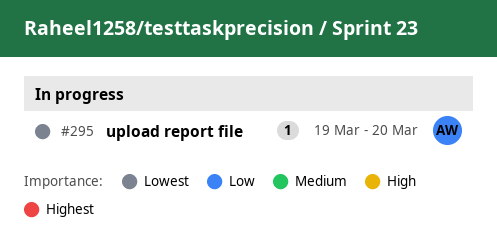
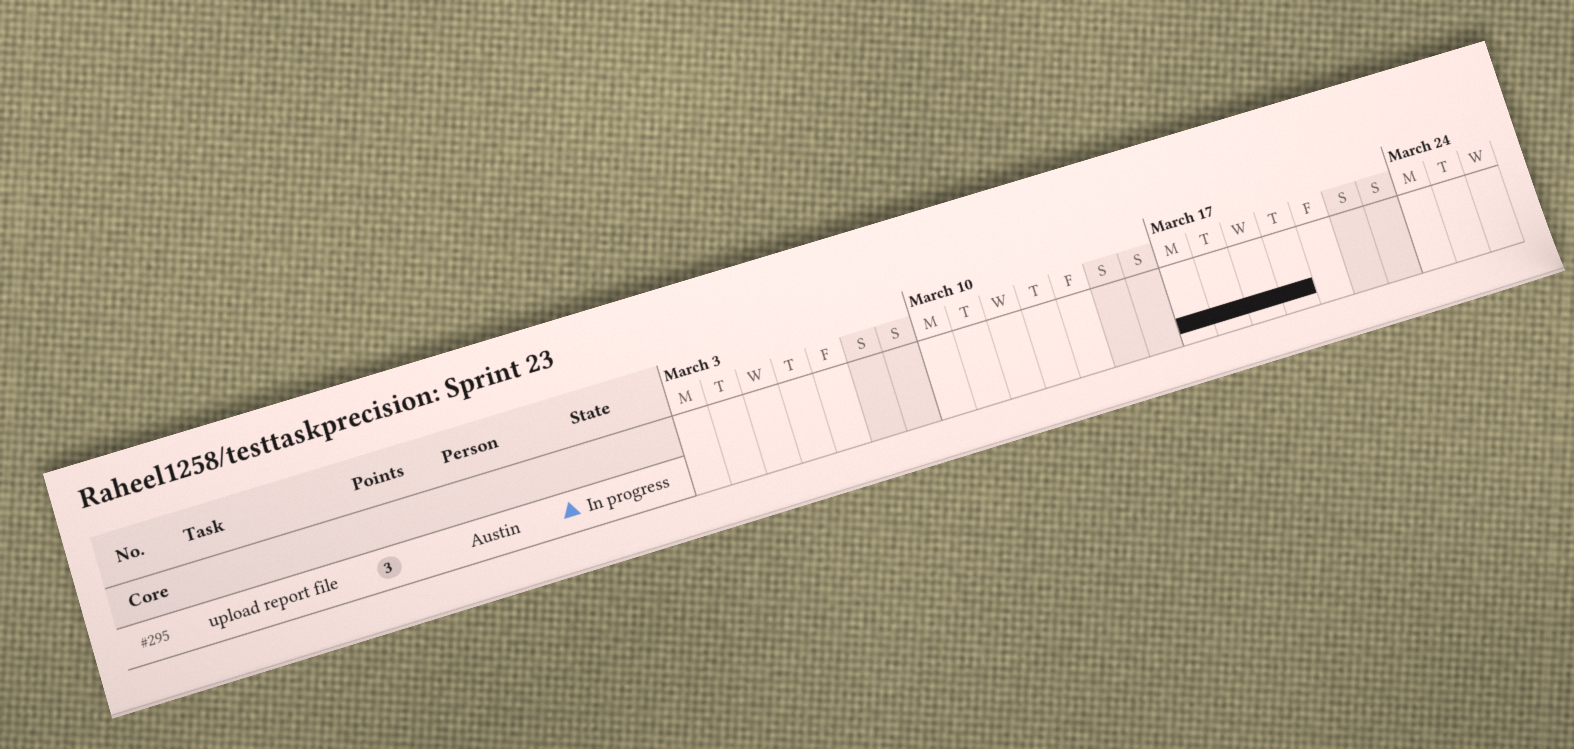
#295, estimate: 1 -> 3
#295, start: Mar 19 -> Mar 17

